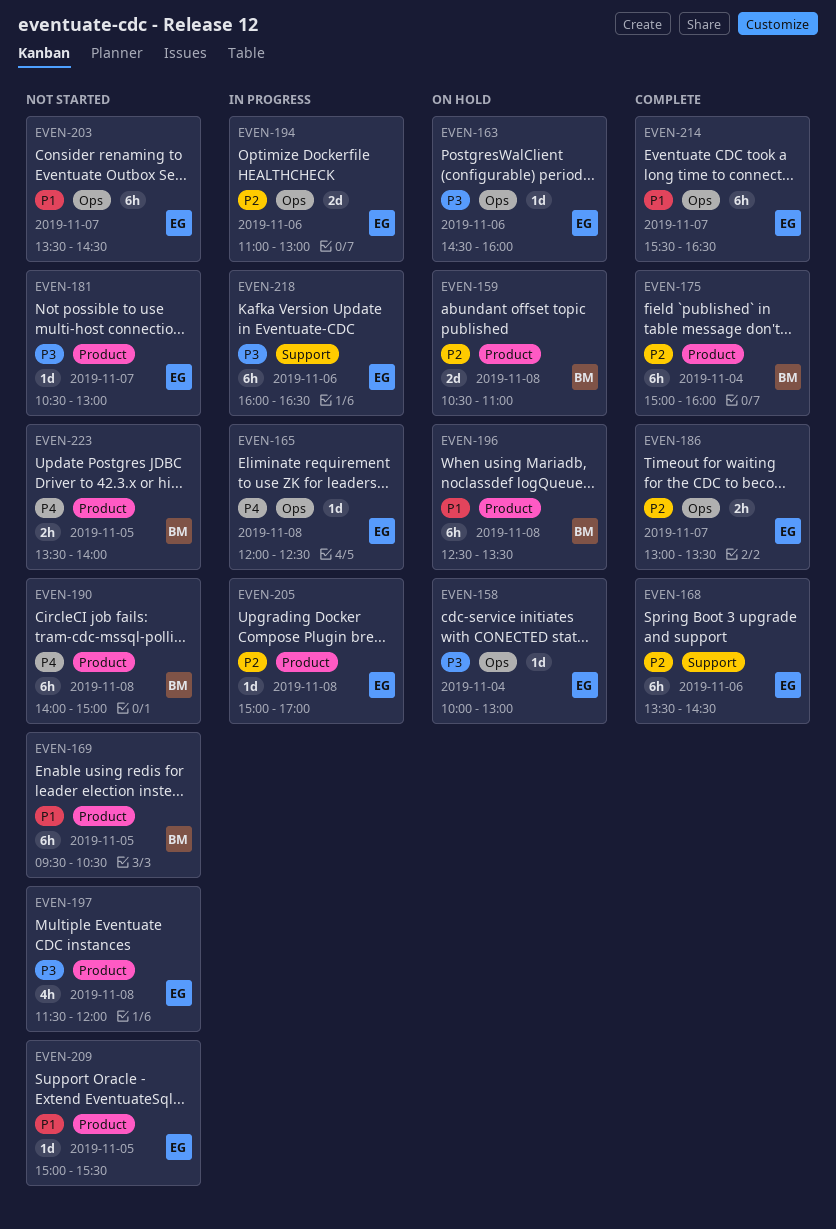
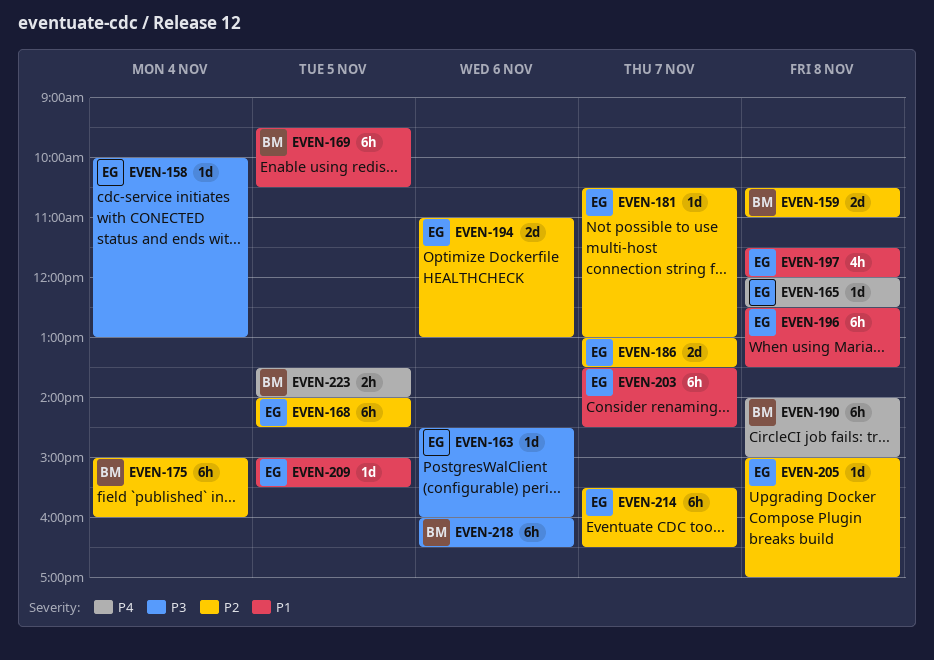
EVEN-168, day: Nov 6 -> Nov 5
EVEN-168, begins: 13:30 -> 14:00
EVEN-181, priority: P3 -> P2
EVEN-186, estimate: 2h -> 2d
EVEN-196, owner: BM -> EG
EVEN-197, priority: P3 -> P1
EVEN-214, priority: P1 -> P2
EVEN-218, owner: EG -> BM

